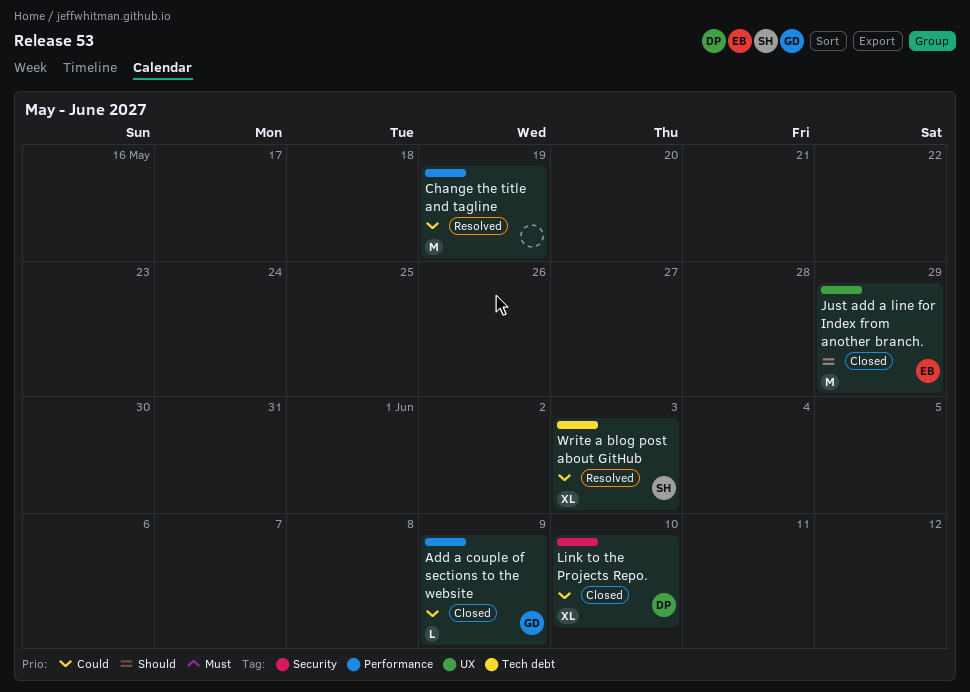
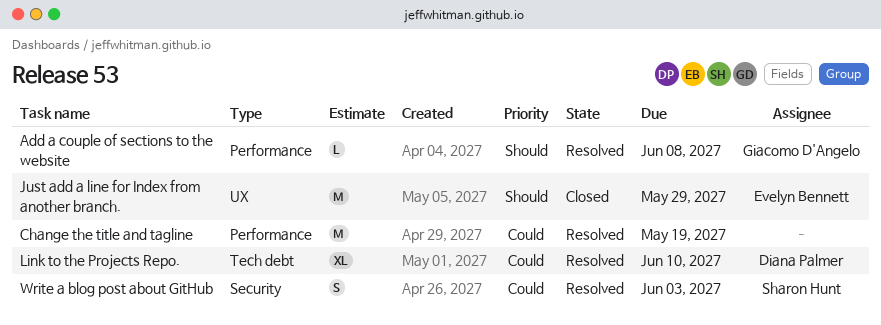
Add a couple of sections to the website, status: Closed -> Resolved
Add a couple of sections to the website, priority: Could -> Should
Add a couple of sections to the website, due: Jun 9 -> Jun 8
Link to the Projects Repo., status: Closed -> Resolved
Link to the Projects Repo., label: Security -> Tech debt
Write a blog post about GitHub, label: Tech debt -> Security
Write a blog post about GitHub, estimate: XL -> S

